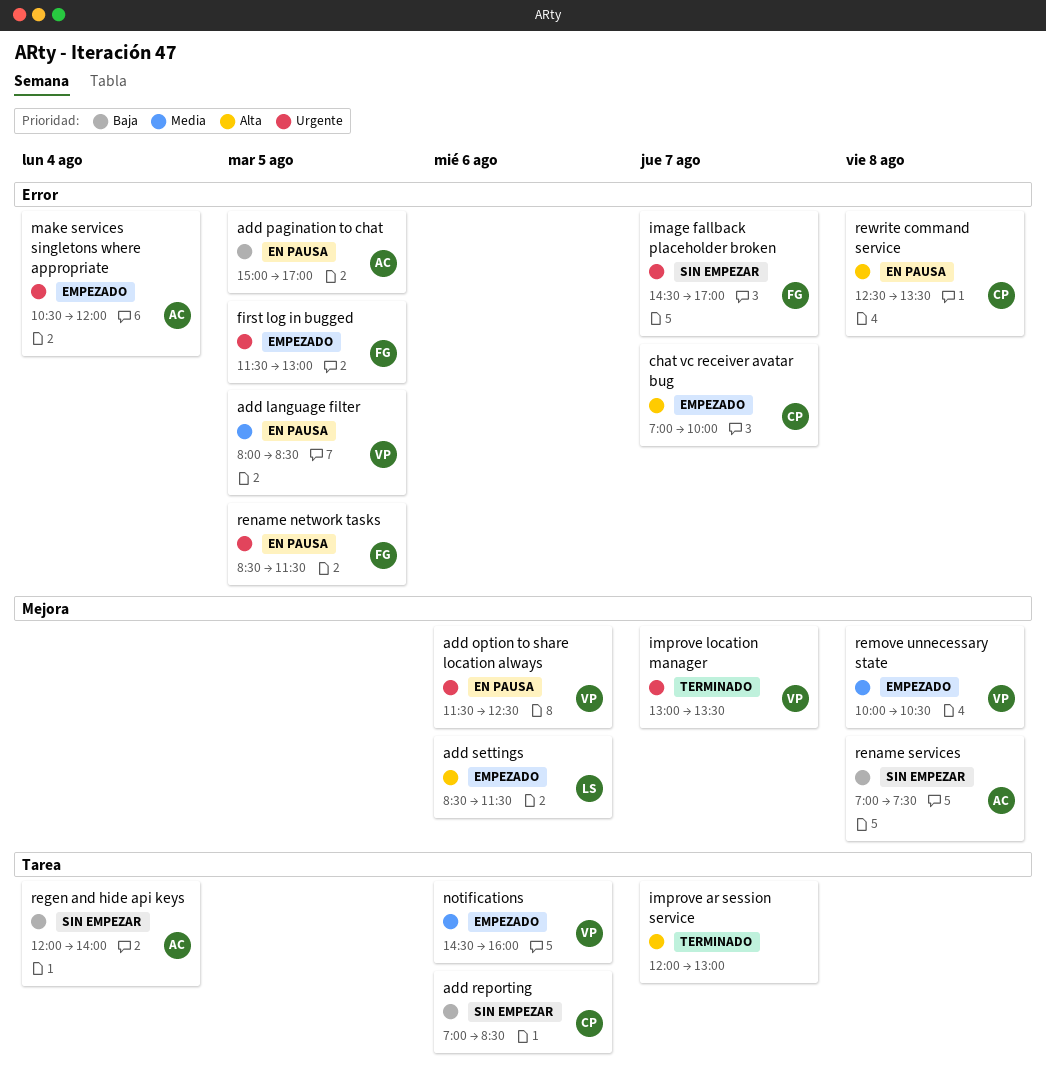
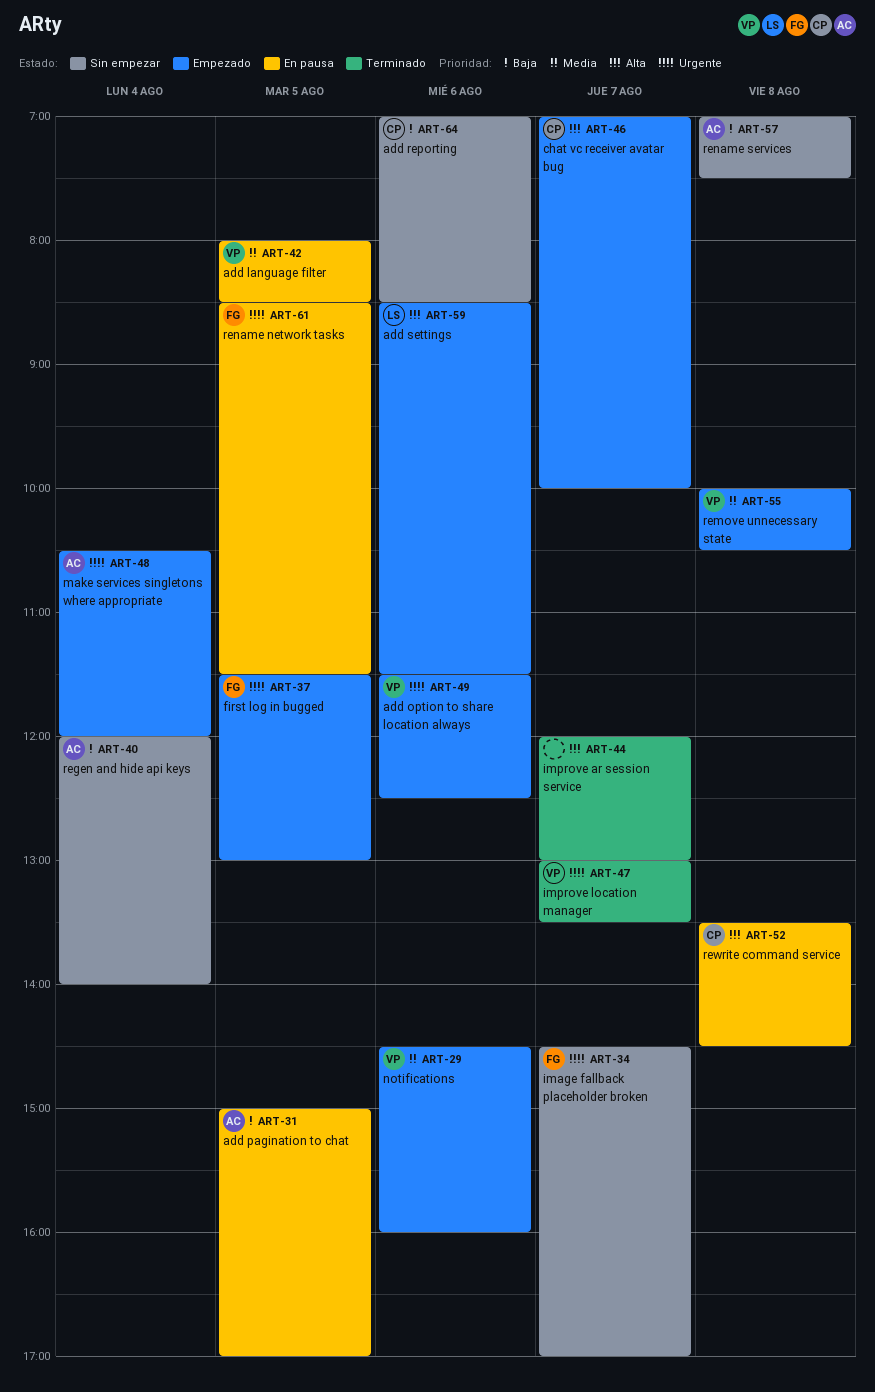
add option to share location always, status: En pausa -> Empezado
rewrite command service, begins: 12:30 -> 13:30
rewrite command service, ends: 13:30 -> 14:30

